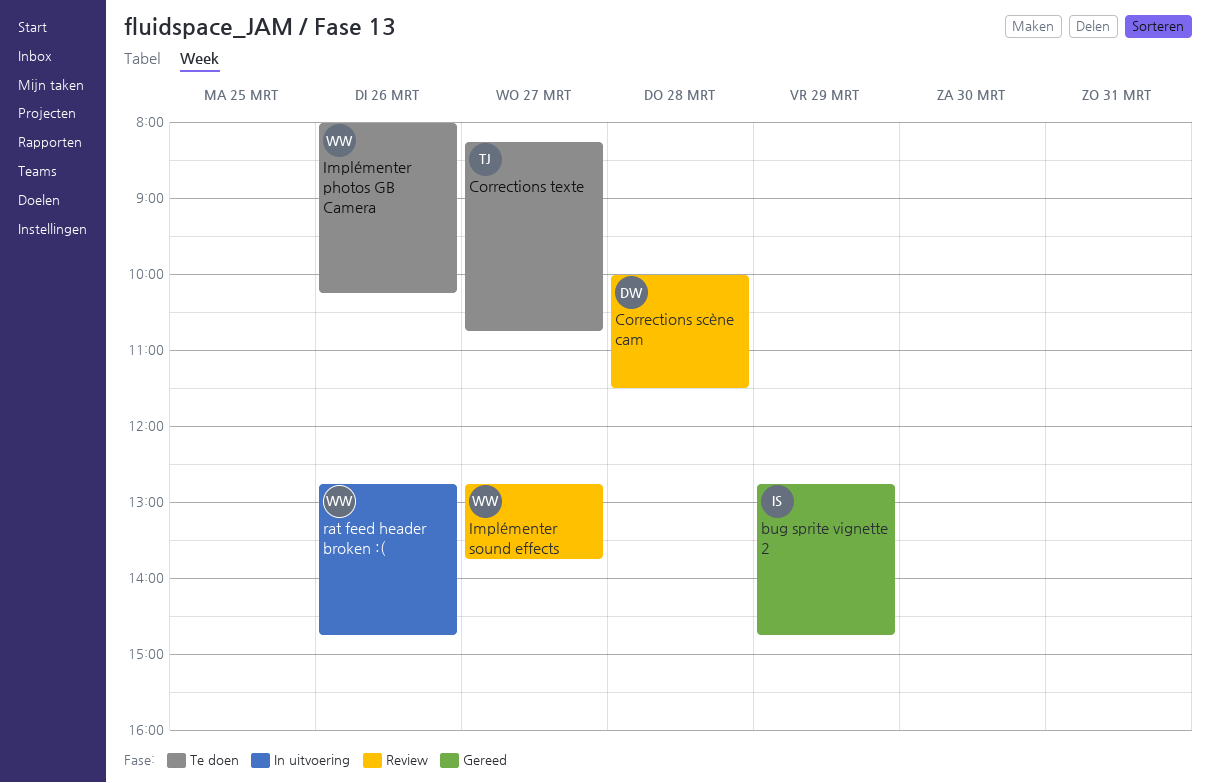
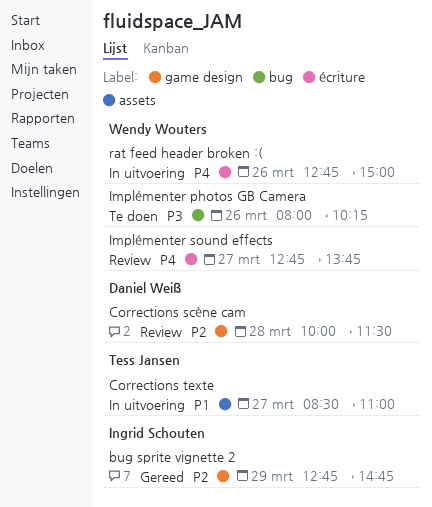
Corrections texte, status: Te doen -> In uitvoering
Corrections texte, begins: 08:15 -> 08:30
Corrections texte, ends: 10:45 -> 11:00
rat feed header broken :(, ends: 14:45 -> 15:00

